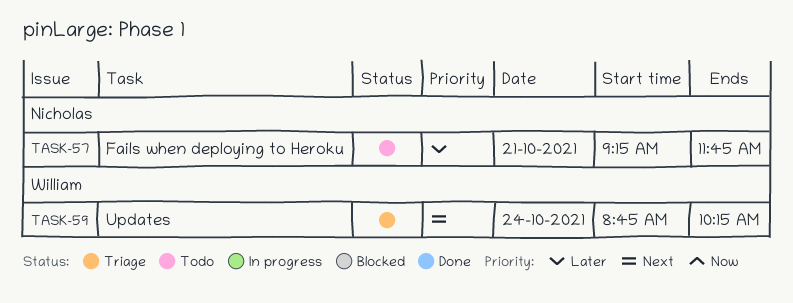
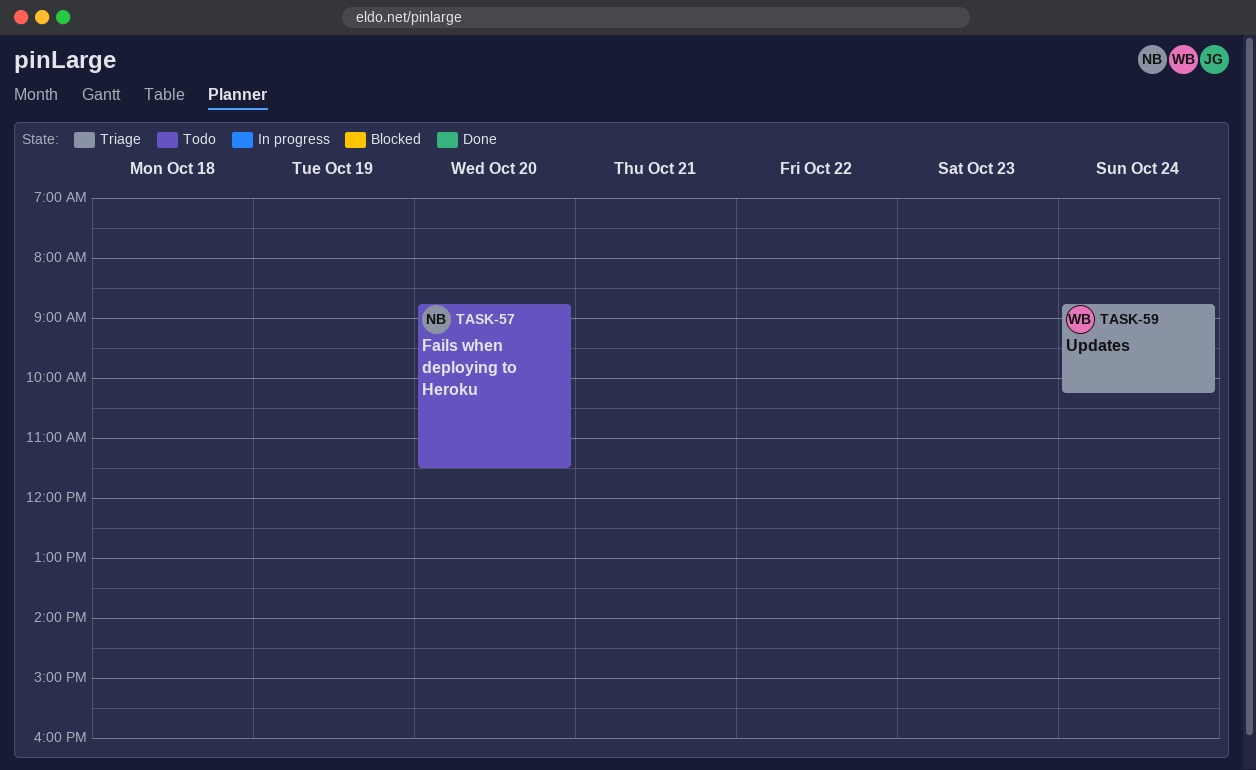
TASK-57, day: Oct 21 -> Oct 20
TASK-57, begins: 09:15 -> 08:45
TASK-57, ends: 11:45 -> 11:30

